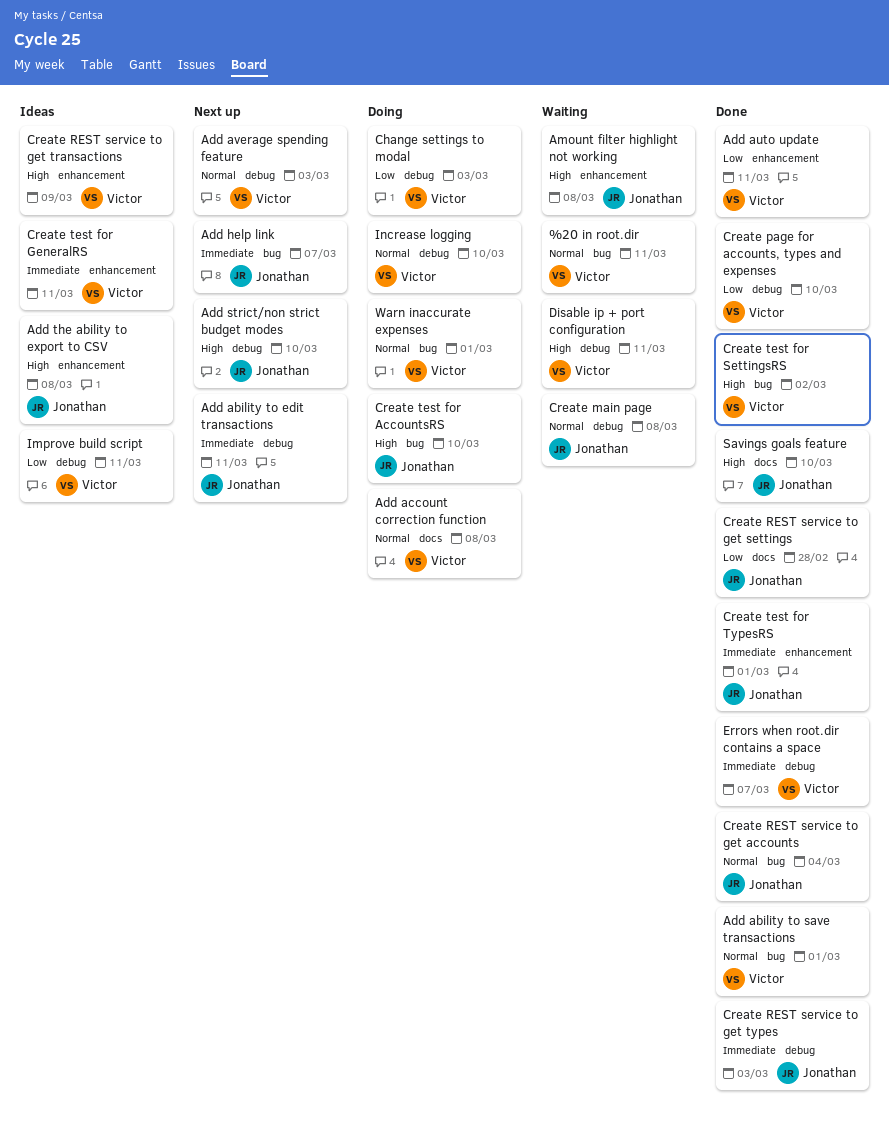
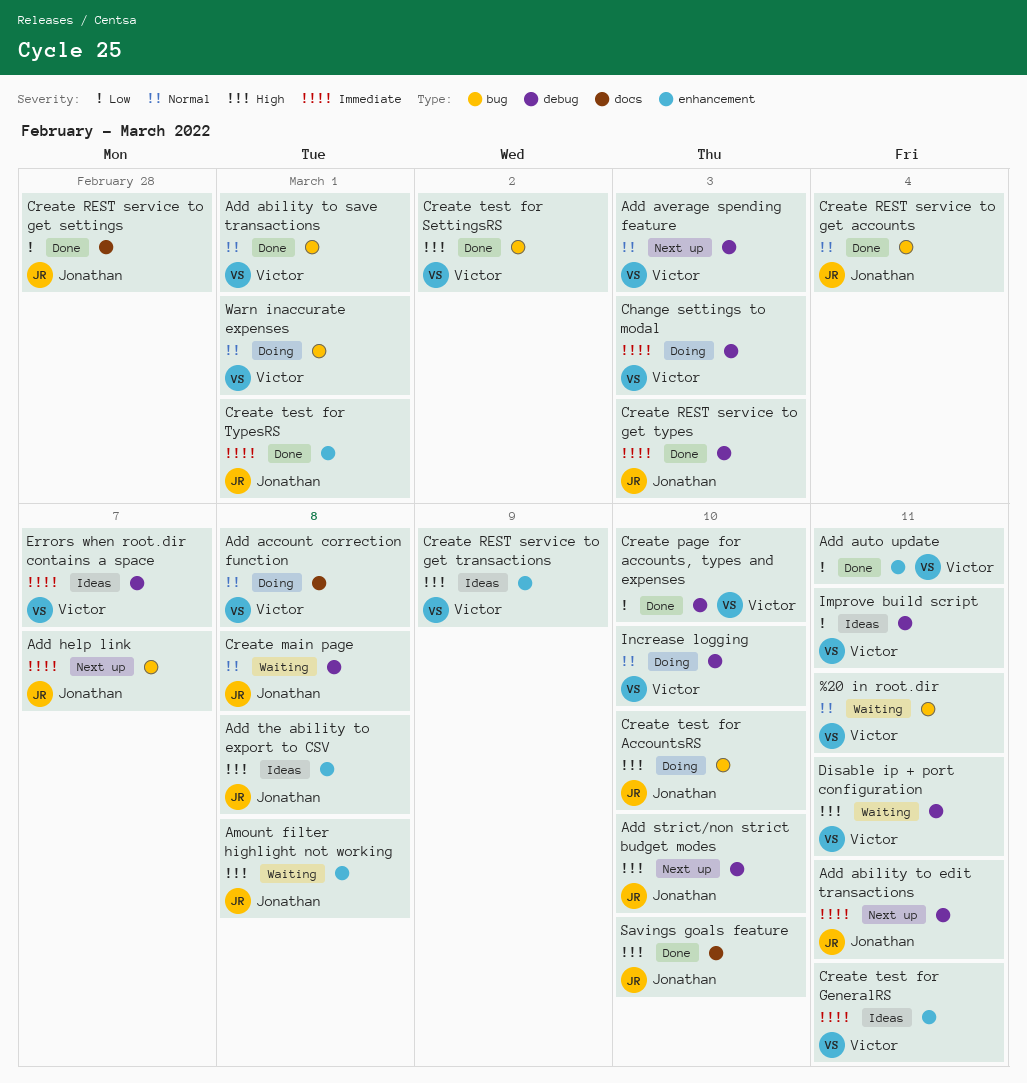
Change settings to modal, priority: Low -> Immediate
Errors when root.dir contains a space, status: Done -> Ideas

